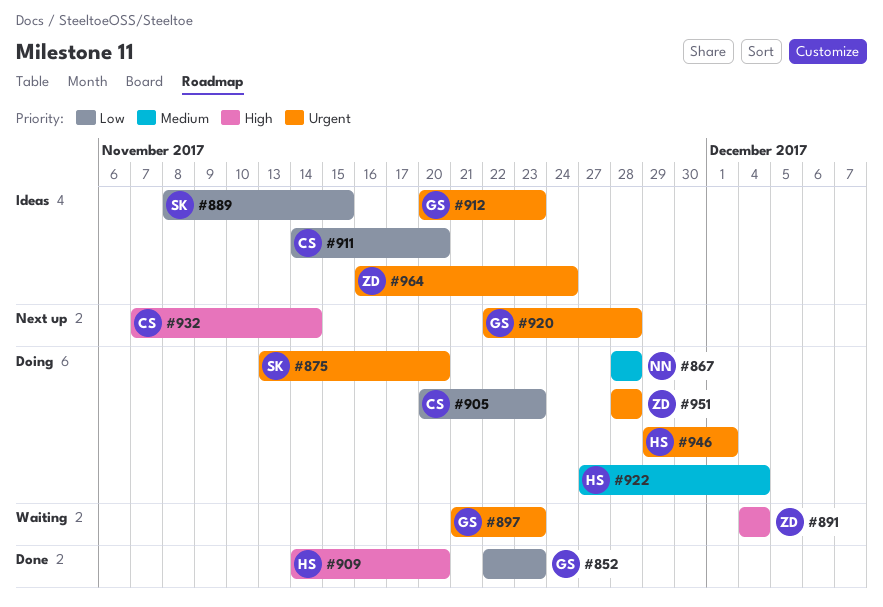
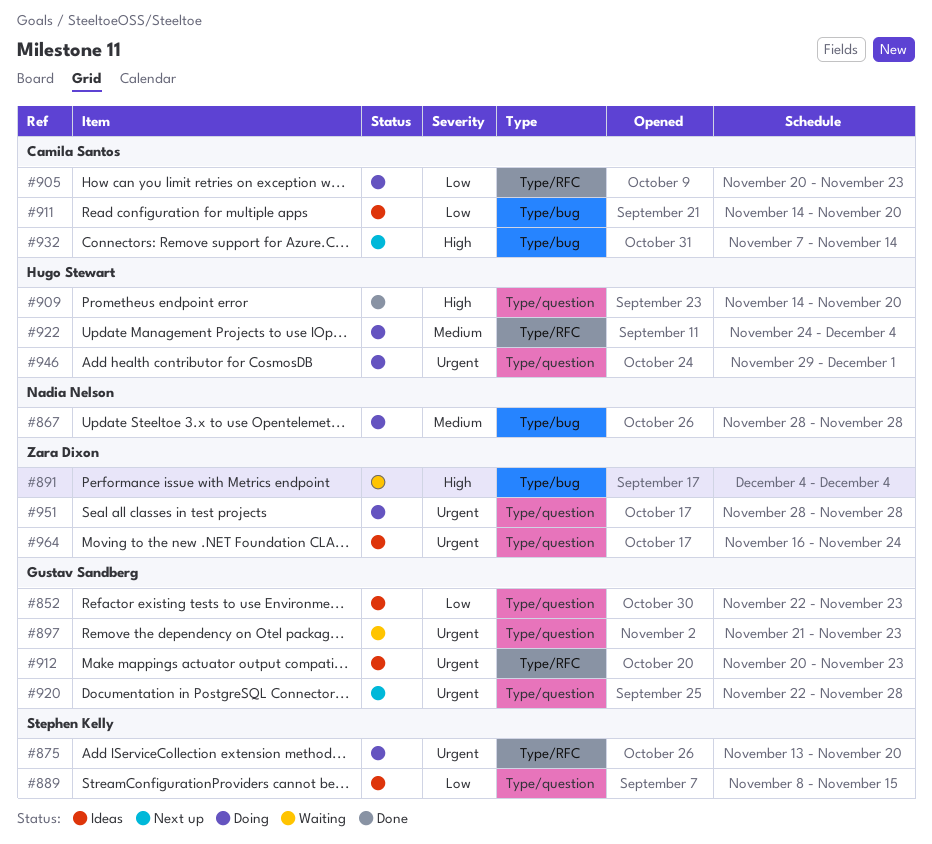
#852, status: Done -> Ideas
#922, start: Nov 27 -> Nov 24

